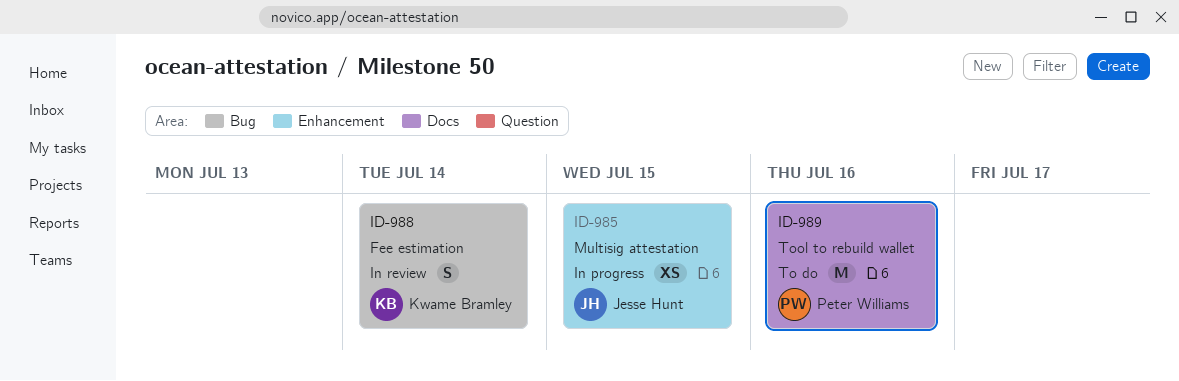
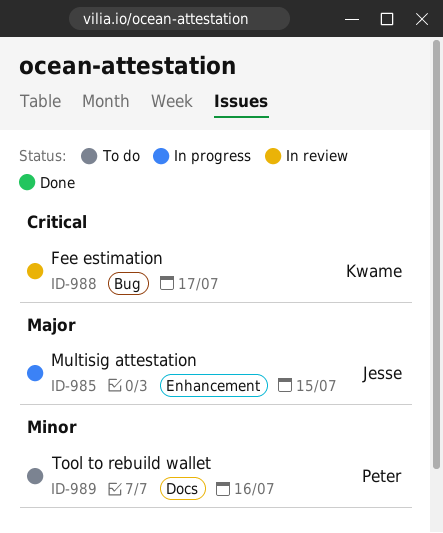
ID-988, due: Jul 14 -> Jul 17

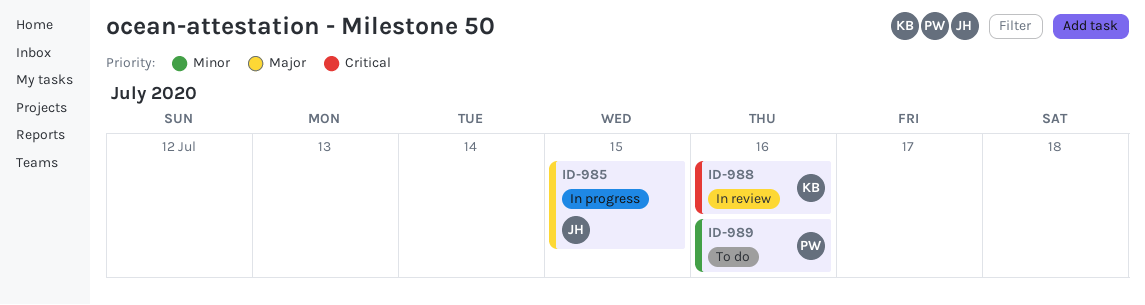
ID-988, due: Jul 17 -> Jul 16

